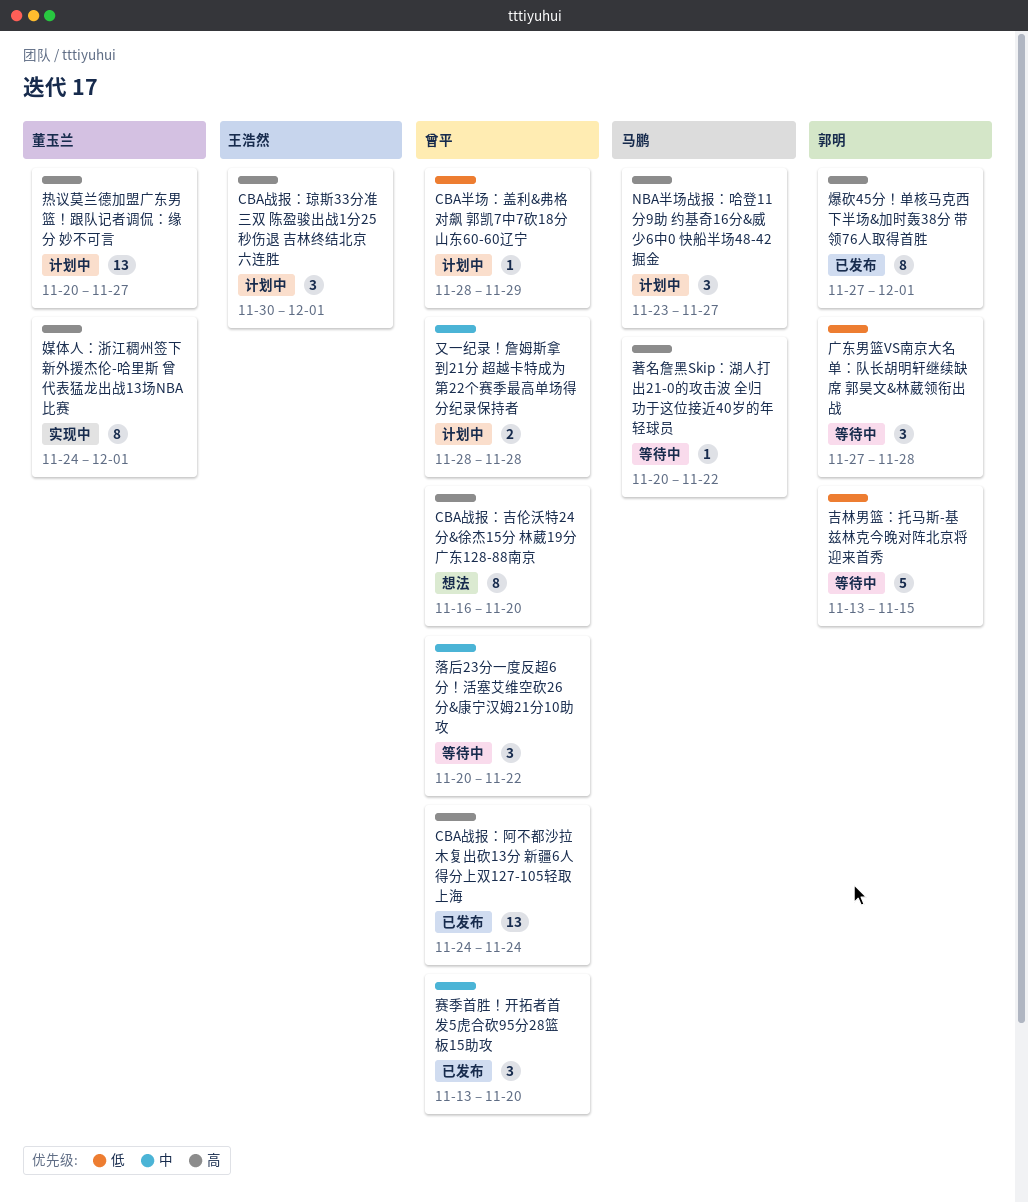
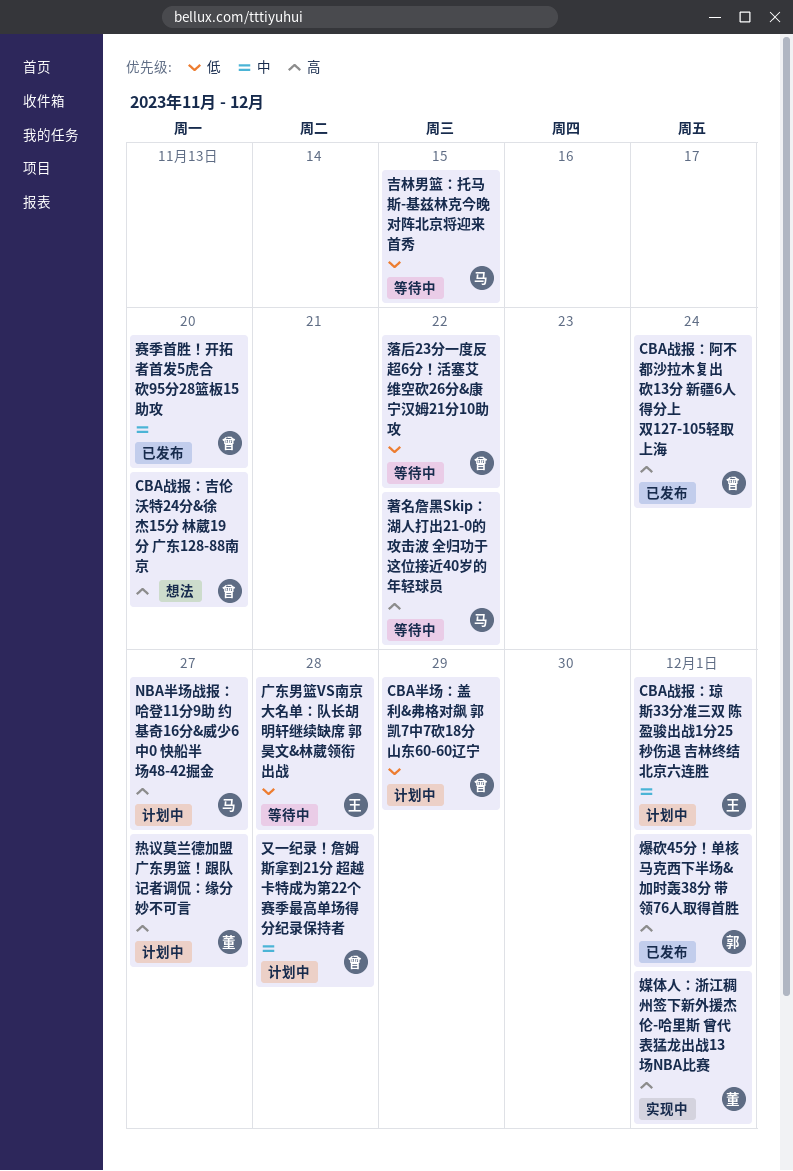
CBA战报：琼斯33分准三双 陈盈骏出战1分25秒伤退 吉林终结北京六连胜, priority: 高 -> 中
吉林男篮：托马斯-基兹林克今晚对阵北京将迎来首秀, owner: 郭明 -> 马鹏
广东男篮VS南京大名单：队长胡明轩继续缺席 郭昊文&林葳领衔出战, owner: 郭明 -> 王浩然
落后23分一度反超6分！活塞艾维空砍26分&康宁汉姆21分10助攻, priority: 中 -> 低

